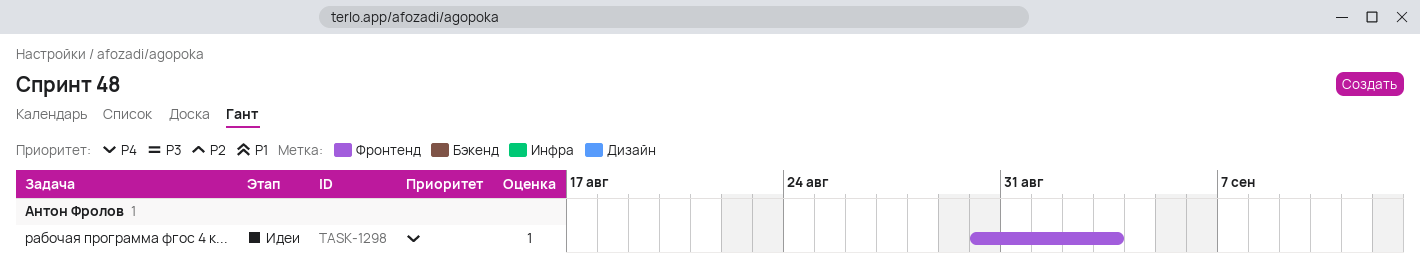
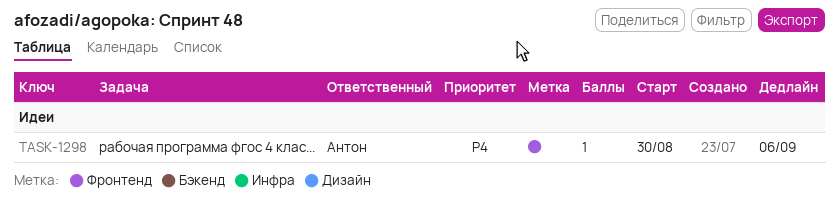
TASK-1298, due: Sep 3 -> Sep 6

